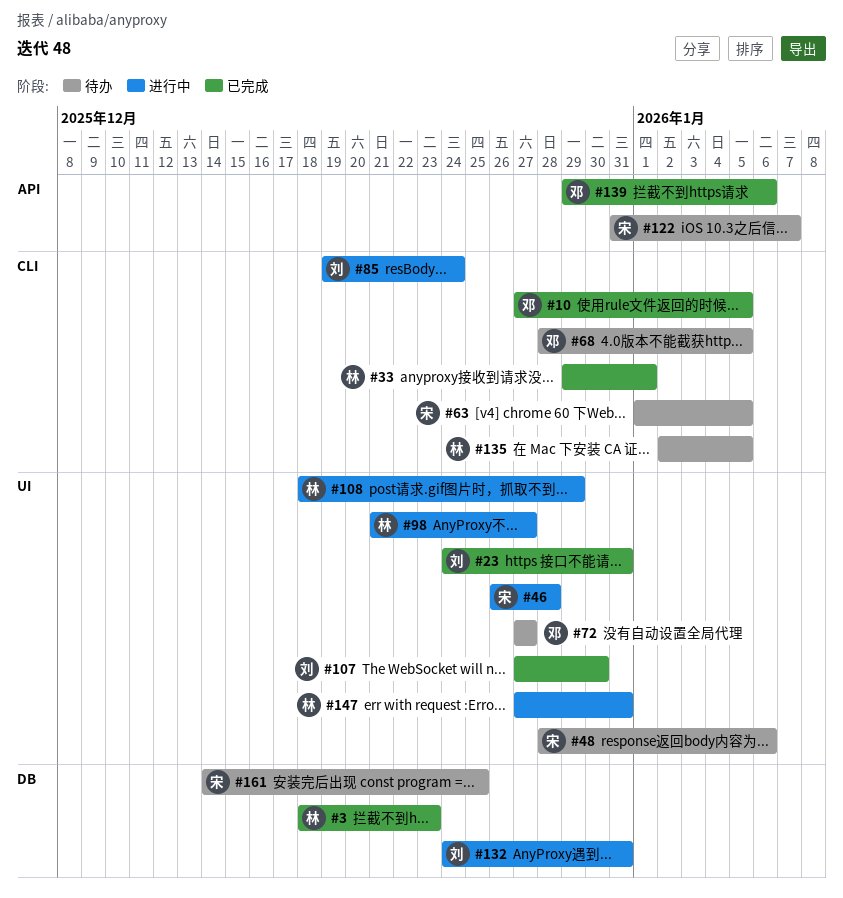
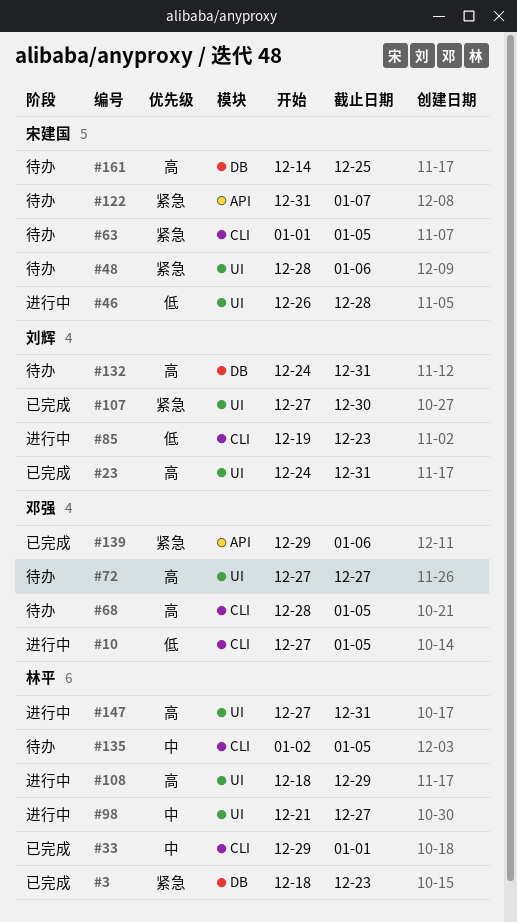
#10, status: 已完成 -> 进行中
#85, due: Dec 24 -> Dec 23
#132, status: 进行中 -> 待办

